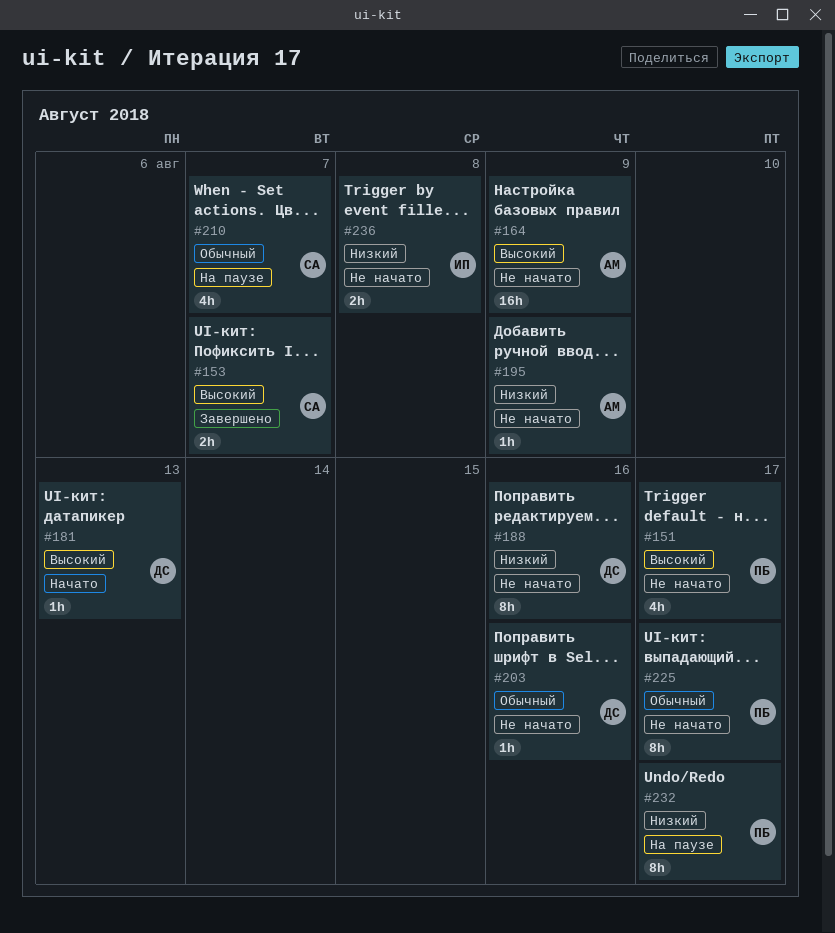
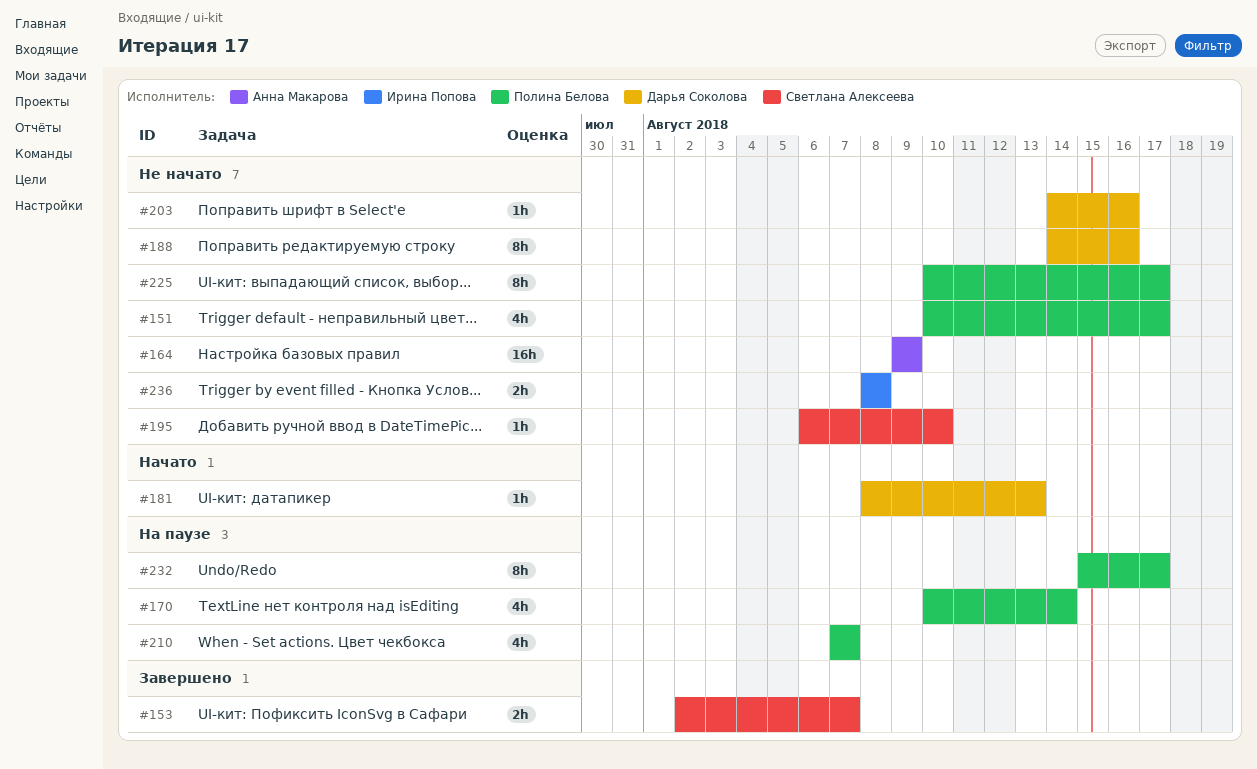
#170: none -> present
#195, owner: Анна Макарова -> Светлана Алексеева
#195, due: Aug 9 -> Aug 10
#210, owner: Светлана Алексеева -> Полина Белова

